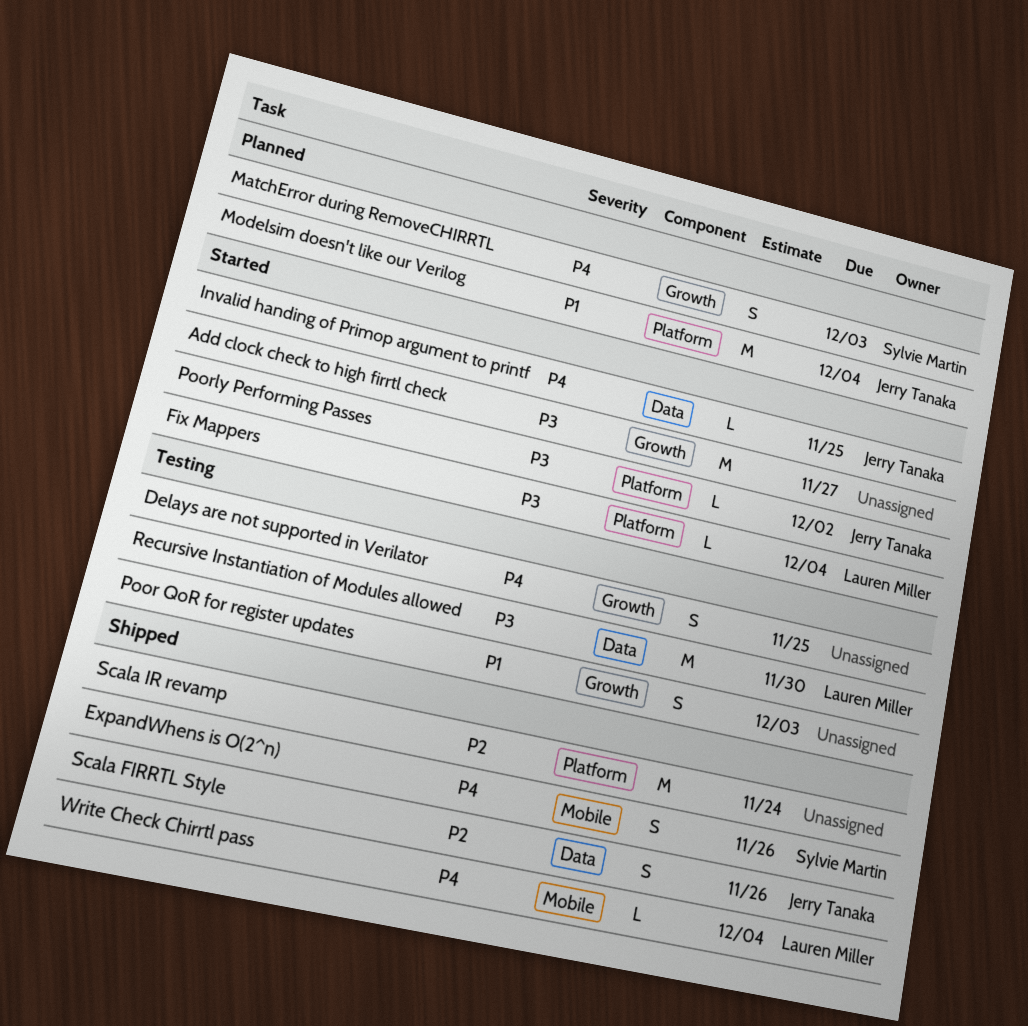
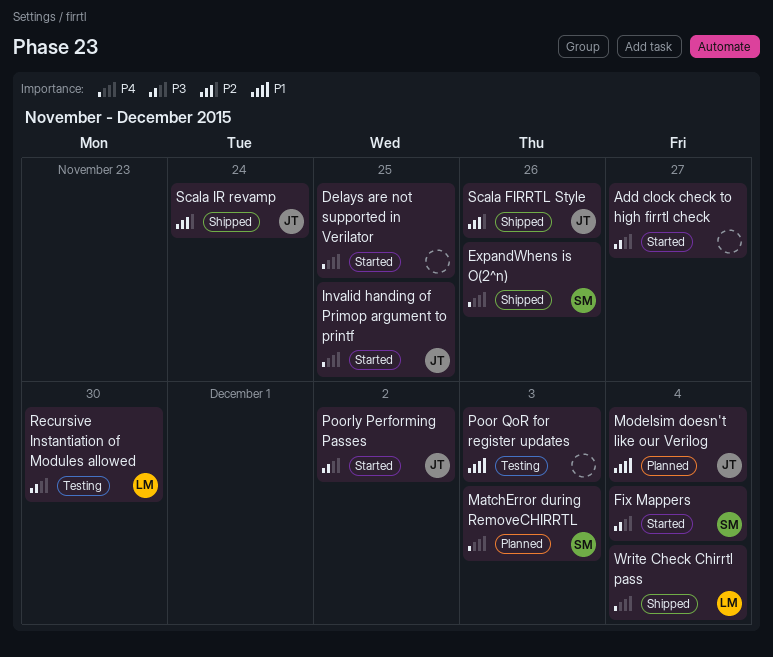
Delays are not supported in Verilator, status: Testing -> Started
Fix Mappers, owner: Lauren Miller -> Sylvie Martin
Scala IR revamp, owner: none -> Jerry Tanaka

